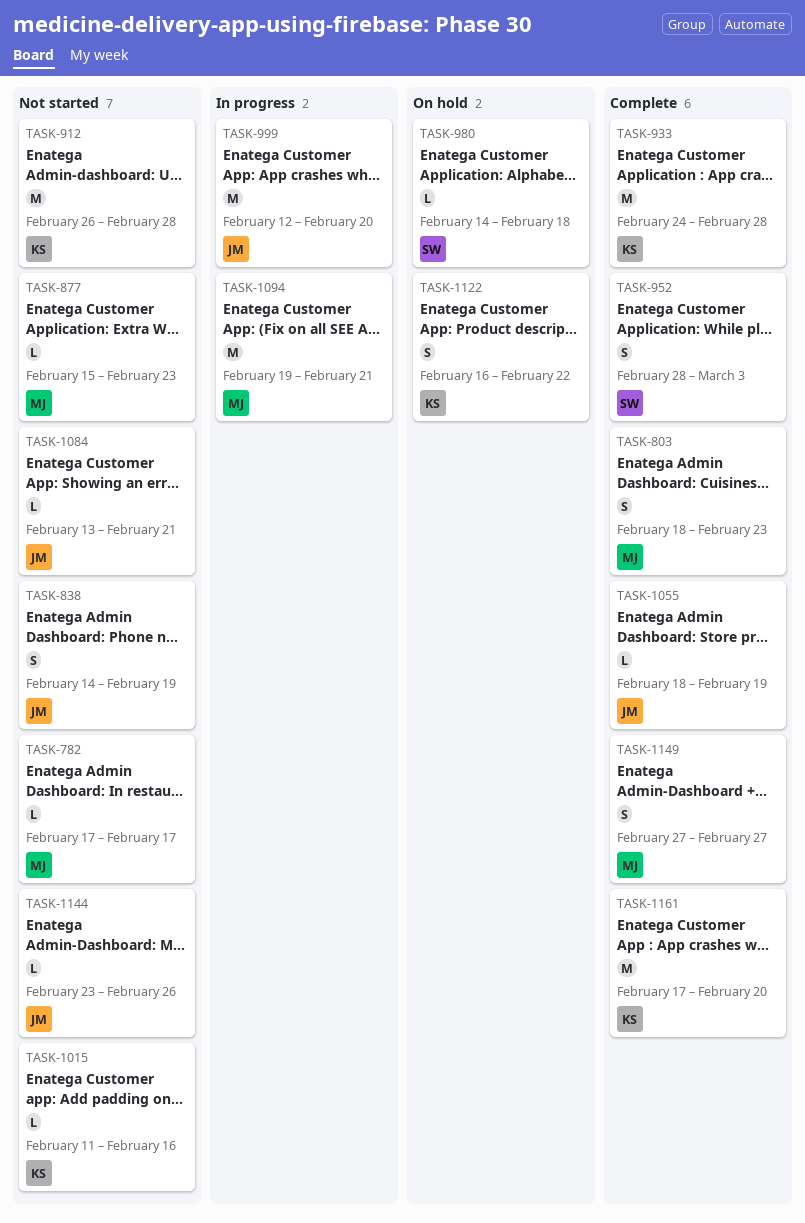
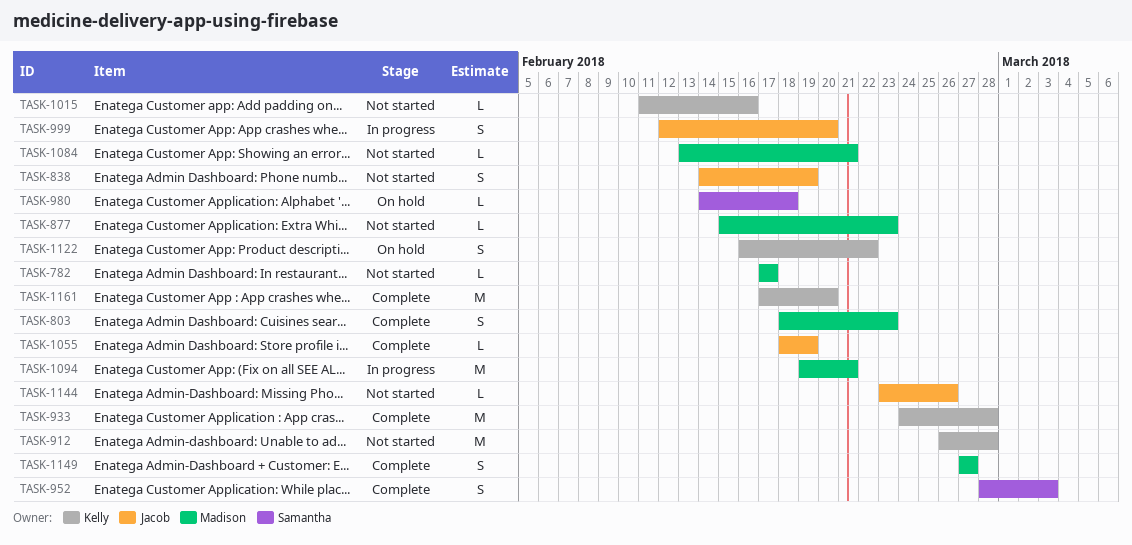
TASK-999, estimate: M -> S
TASK-1084, owner: Jacob -> Madison

